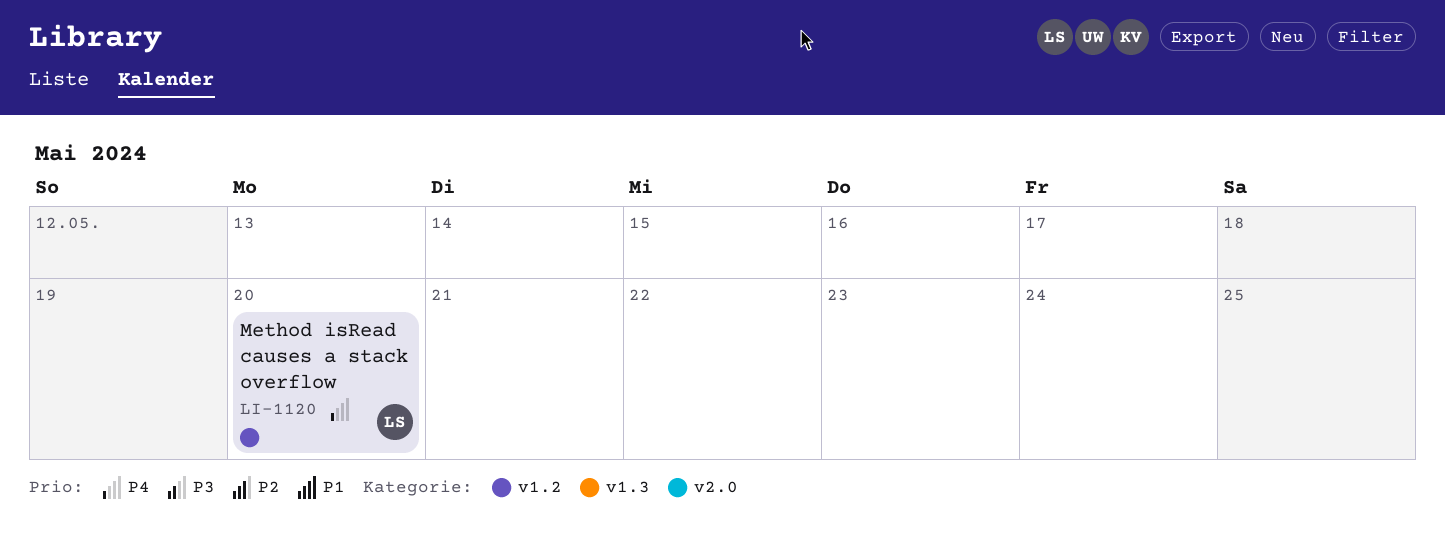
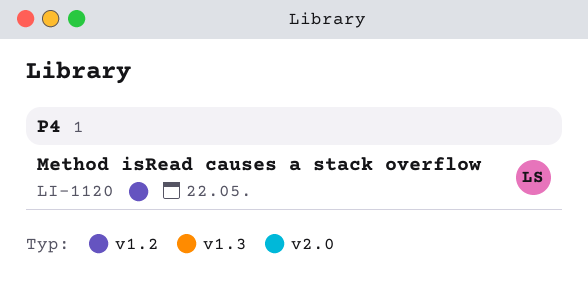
LI-1120, due: May 20 -> May 22

